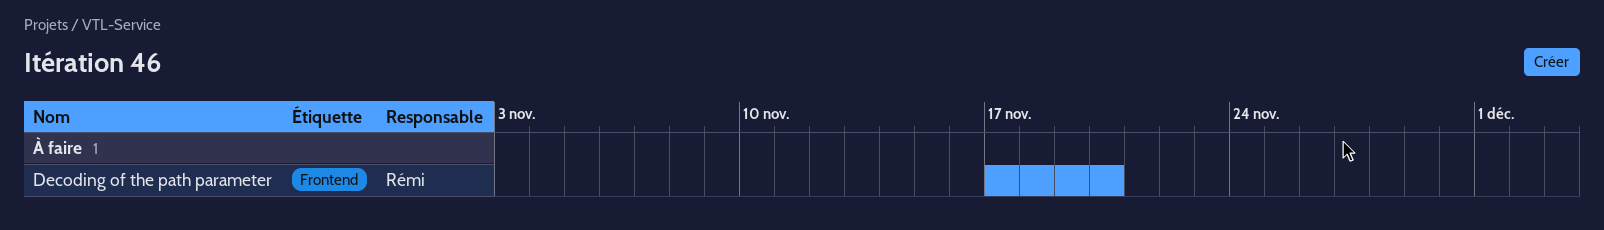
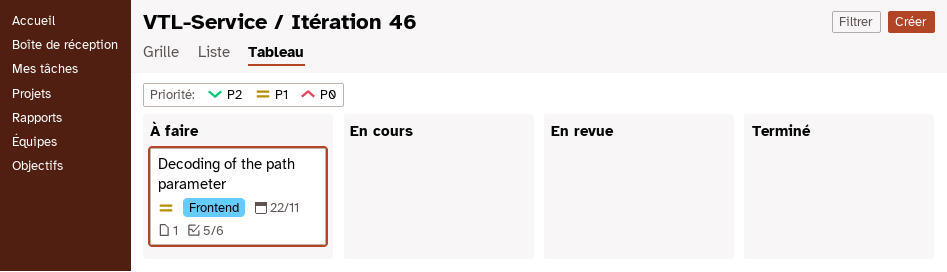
Decoding of the path parameter, due: Nov 20 -> Nov 22

